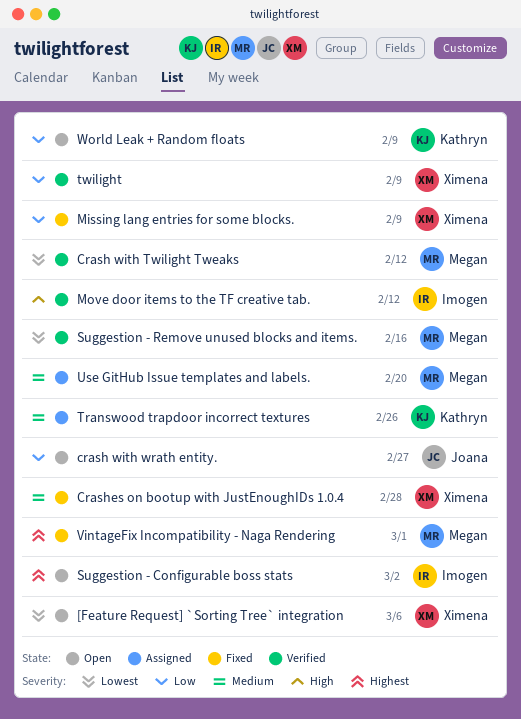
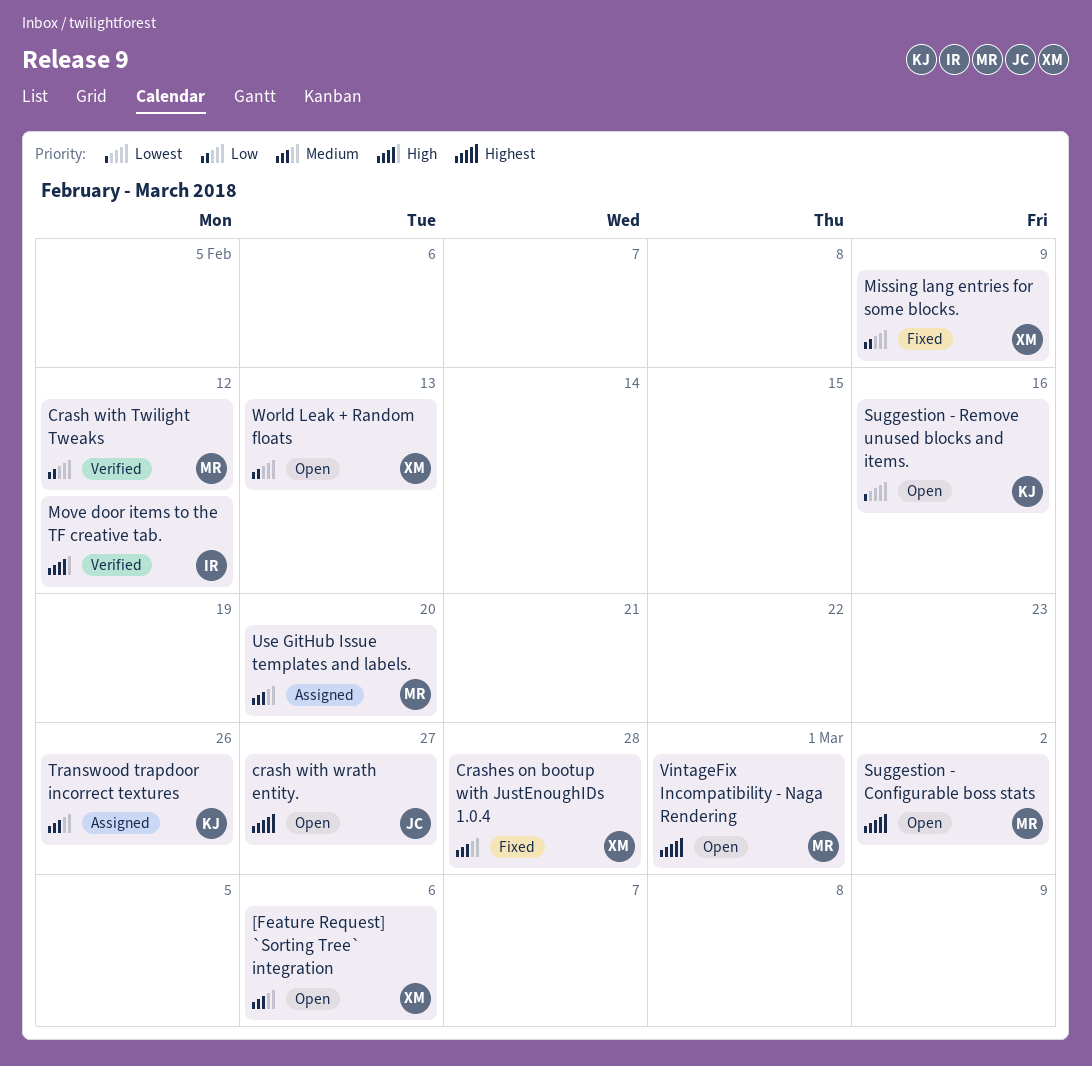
[Feature Request] `Sorting Tree` integration, priority: Lowest -> Medium
Crash with Twilight Tweaks, priority: Lowest -> Low
crash with wrath entity., priority: Low -> Highest
Suggestion - Configurable boss stats, owner: Imogen -> Megan
Suggestion - Remove unused blocks and items., status: Verified -> Open
Suggestion - Remove unused blocks and items., owner: Megan -> Kathryn
twilight: present -> none
VintageFix Incompatibility - Naga Rendering, status: Fixed -> Open
World Leak + Random floats, owner: Kathryn -> Ximena
World Leak + Random floats, due: Feb 9 -> Feb 13

